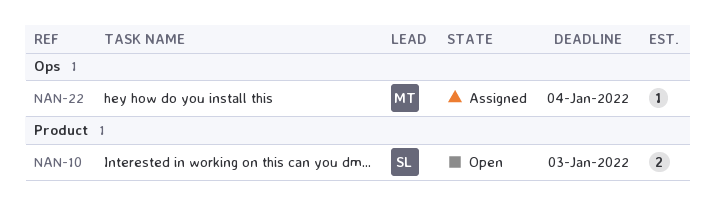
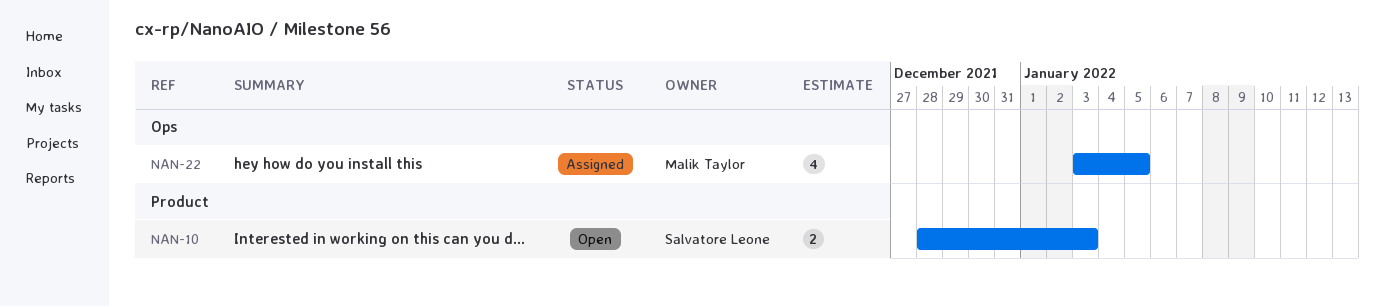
NAN-22, estimate: 1 -> 4
NAN-22, due: Jan 4 -> Jan 5

